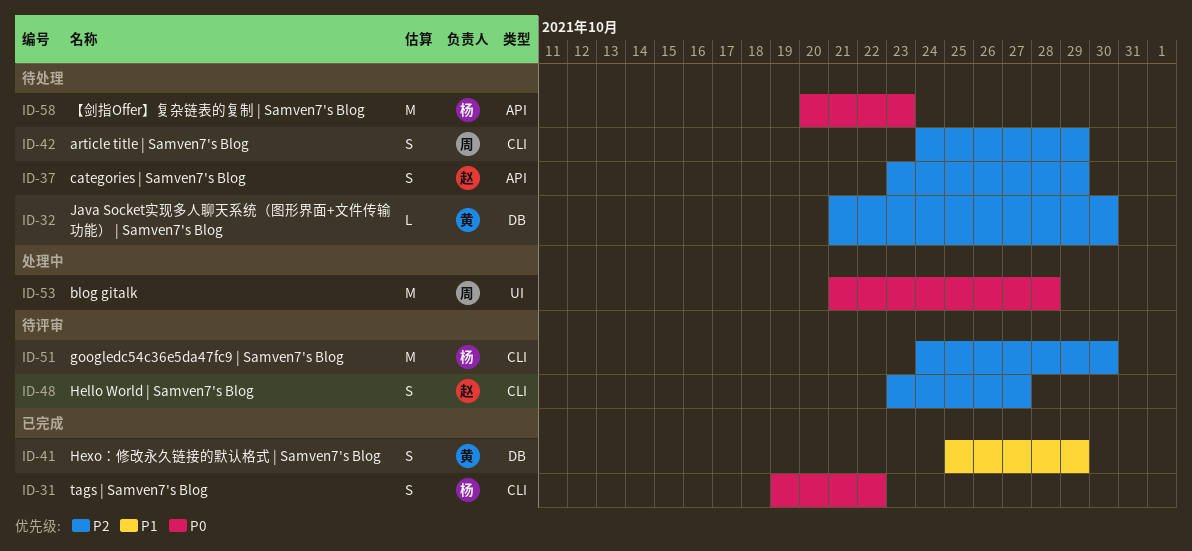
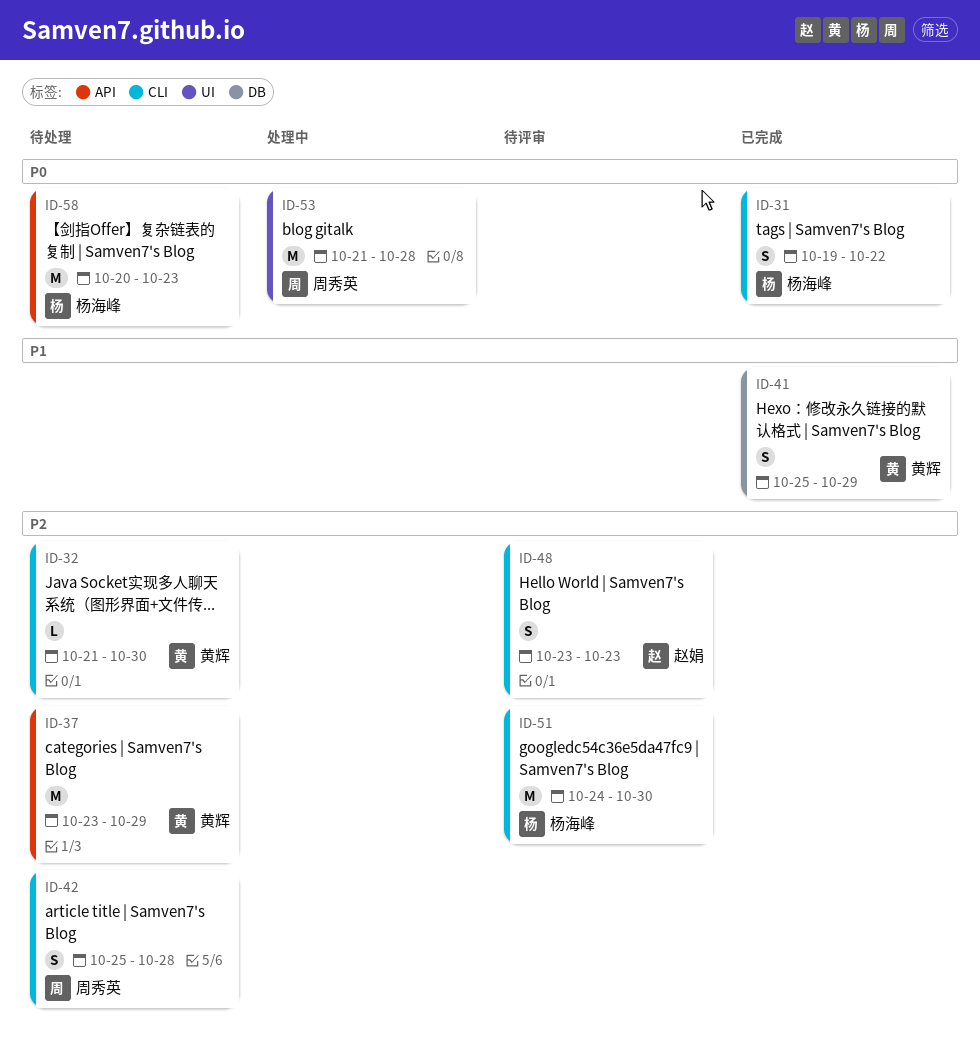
ID-32, label: DB -> CLI
ID-37, owner: 赵娟 -> 黄辉
ID-37, estimate: S -> M
ID-42, start: Oct 24 -> Oct 25
ID-42, due: Oct 29 -> Oct 28
ID-48, due: Oct 27 -> Oct 23

